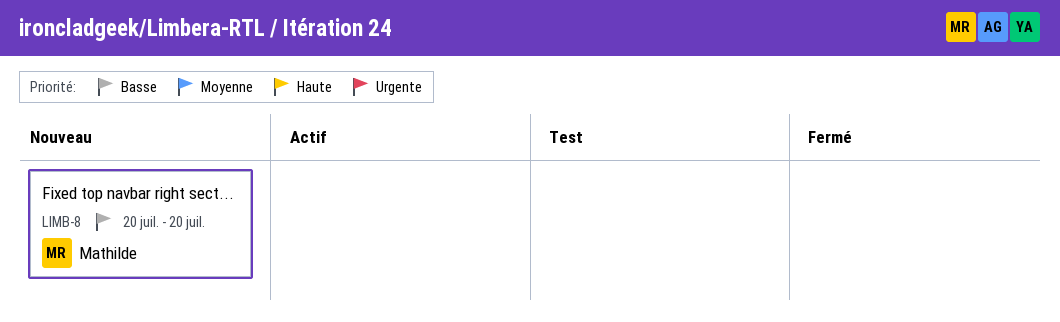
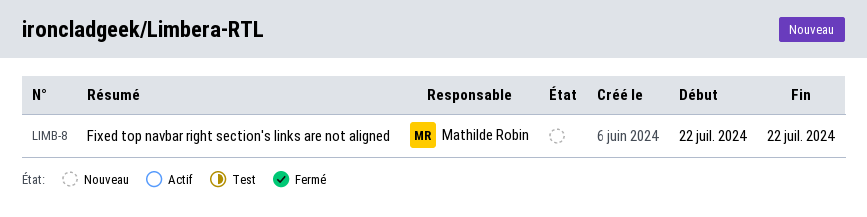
LIMB-8, start: Jul 20 -> Jul 22
LIMB-8, due: Jul 20 -> Jul 22

